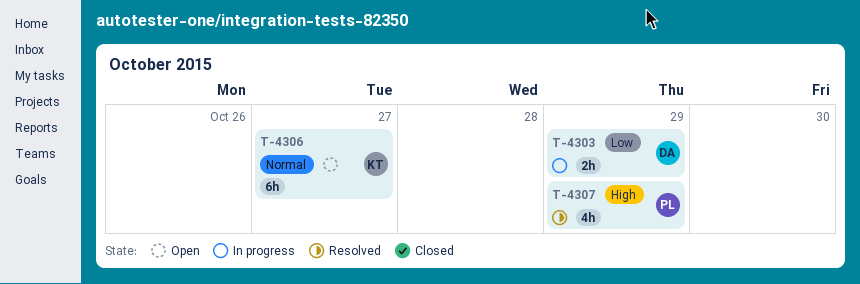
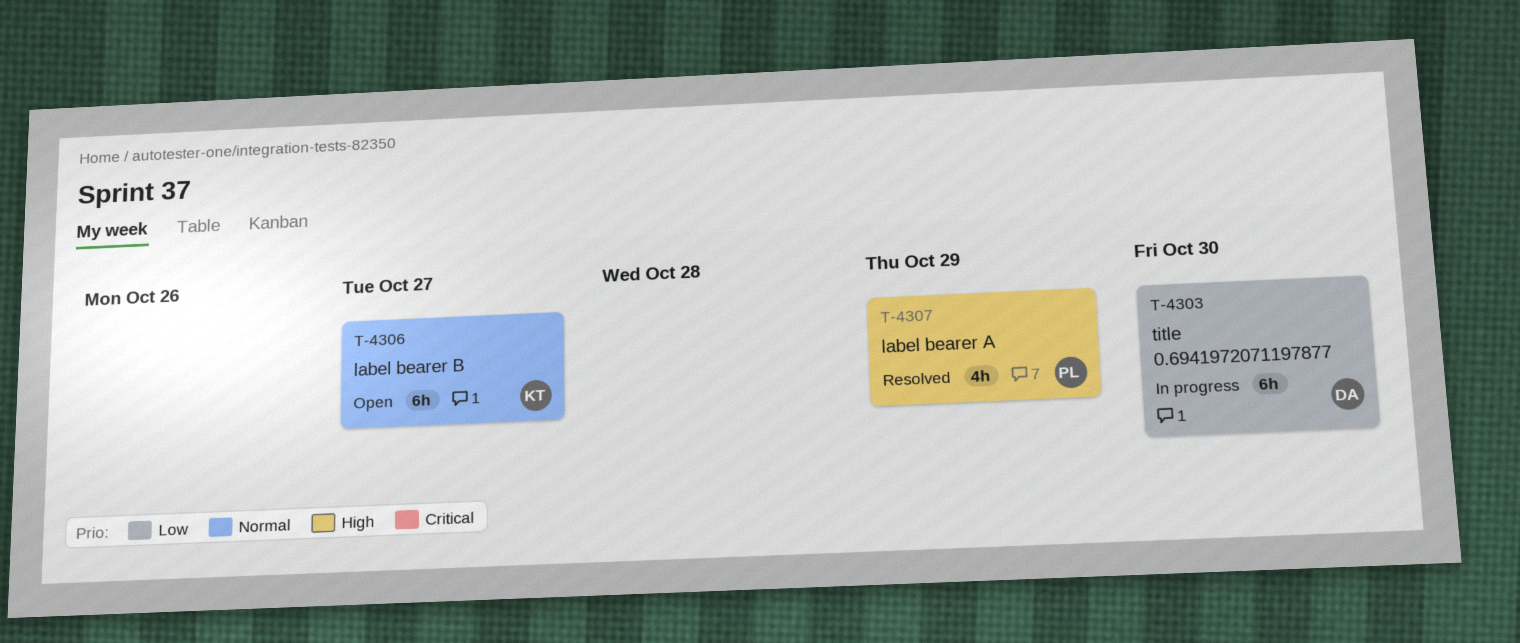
T-4303, estimate: 2h -> 6h
T-4303, due: Oct 29 -> Oct 30

